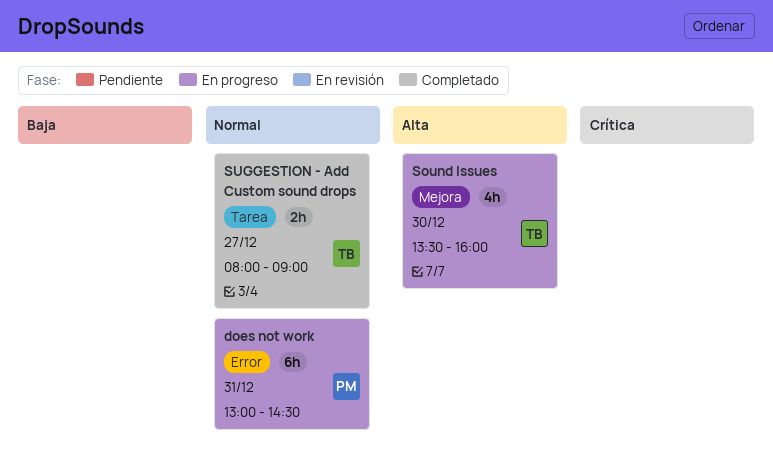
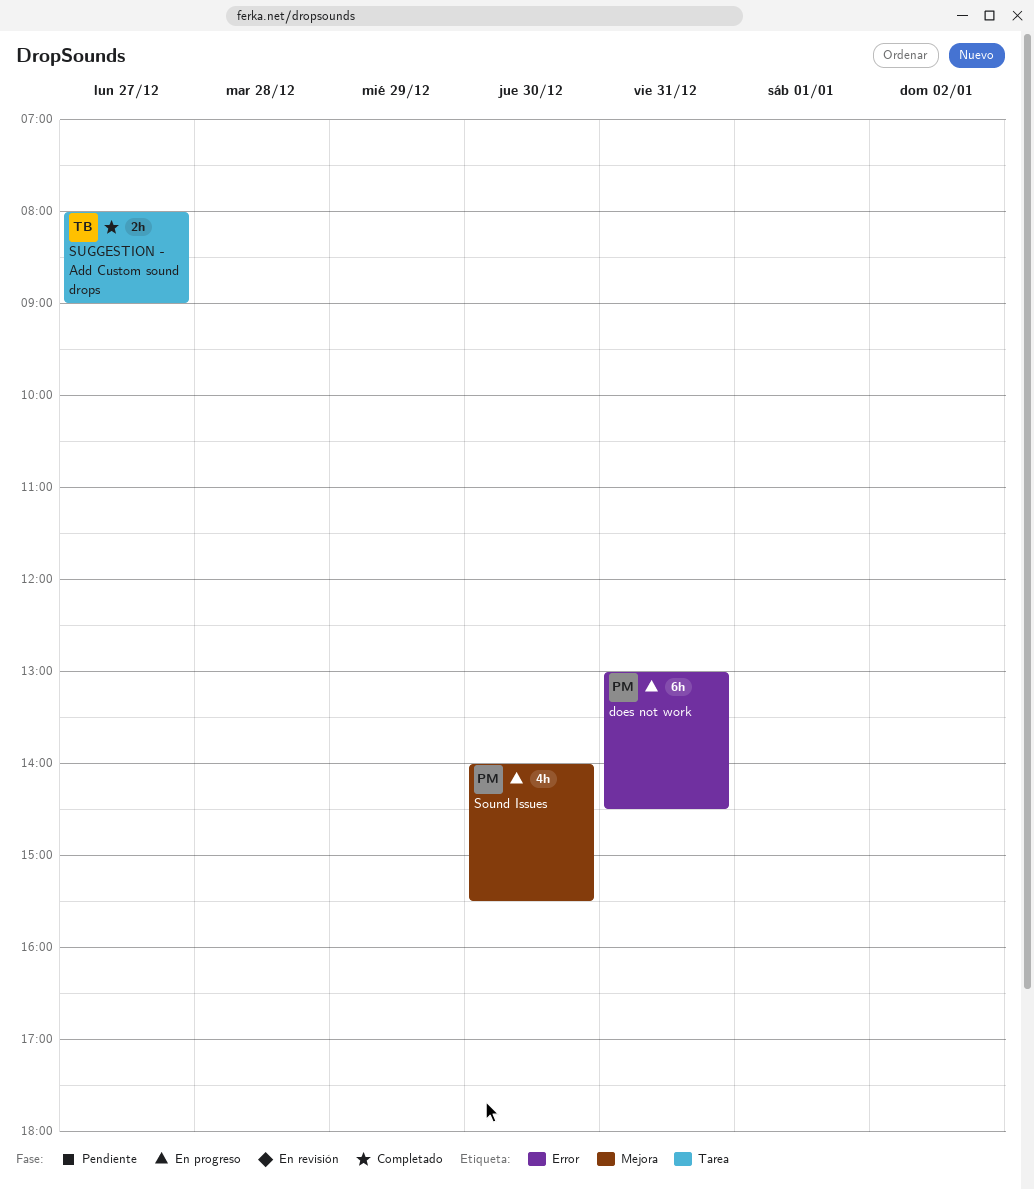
Sound Issues, owner: TB -> PM
Sound Issues, begins: 13:30 -> 14:00
Sound Issues, ends: 16:00 -> 15:30

